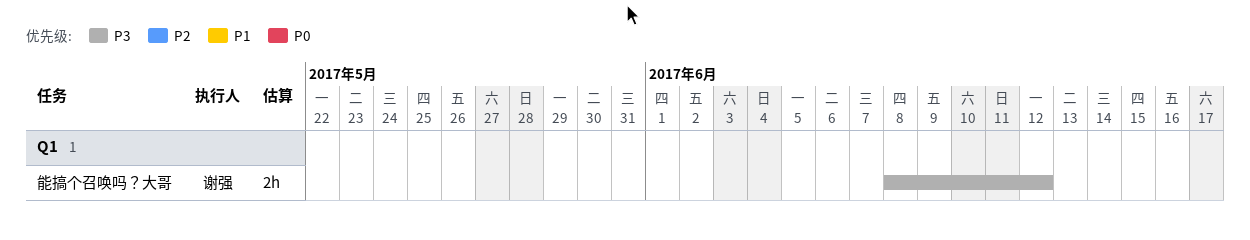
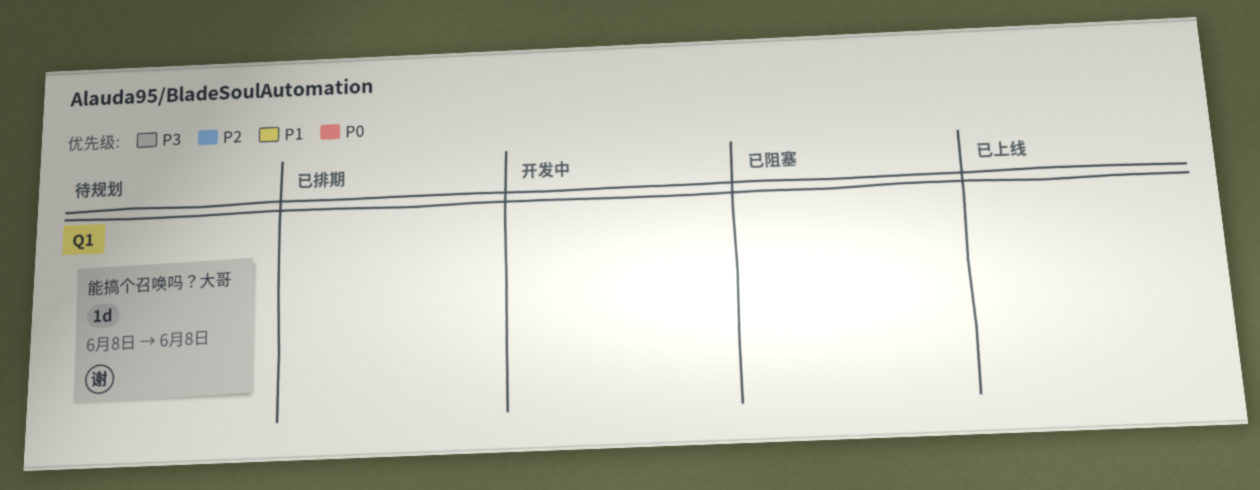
能搞个召唤吗？大哥, estimate: 2h -> 1d
能搞个召唤吗？大哥, due: Jun 12 -> Jun 8

